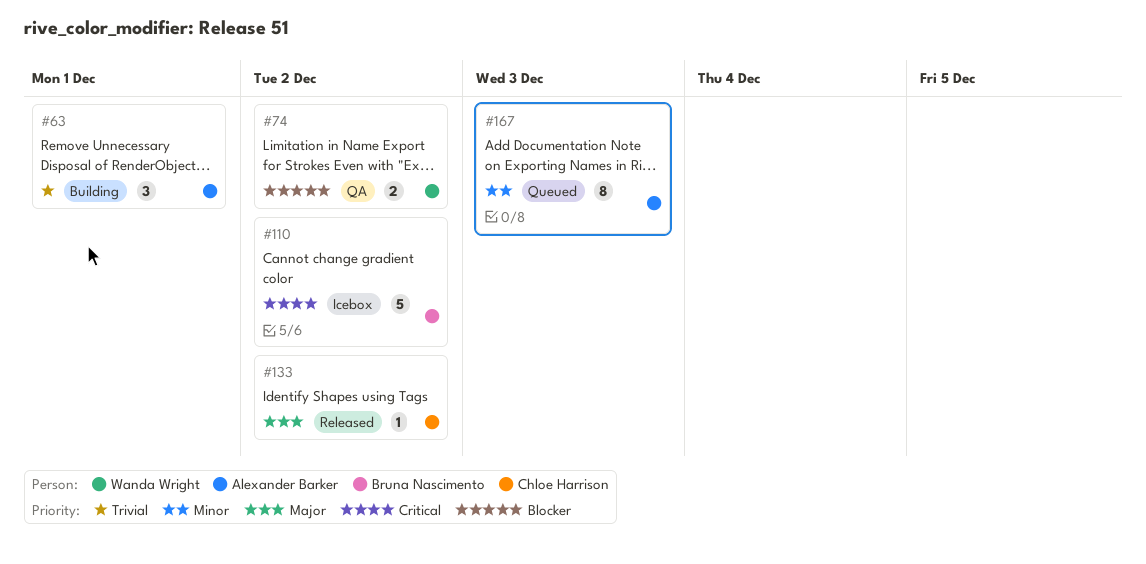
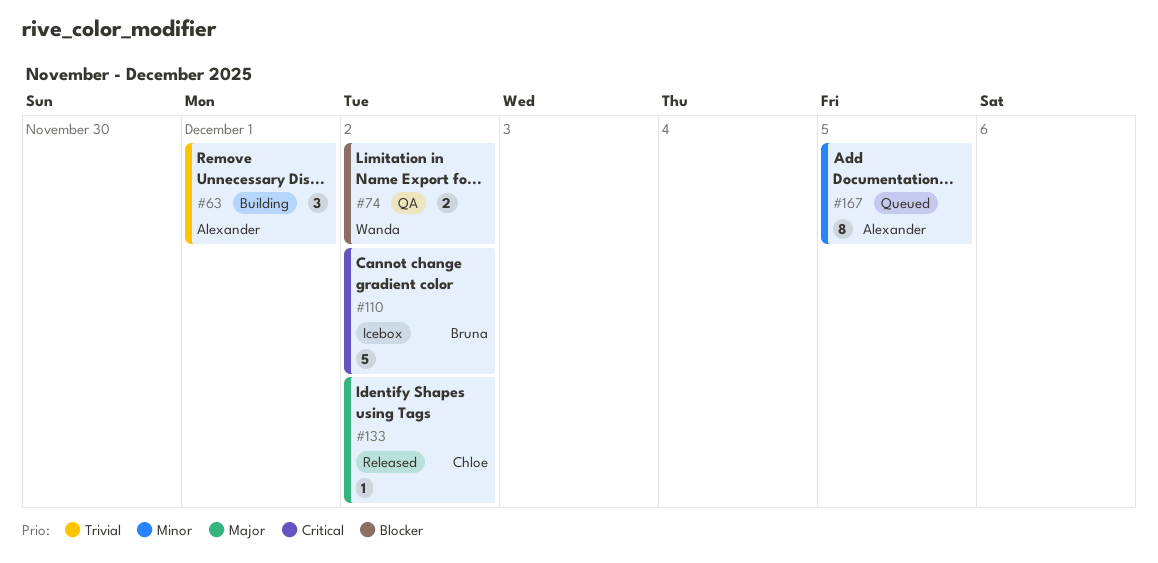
#167, due: Dec 3 -> Dec 5

